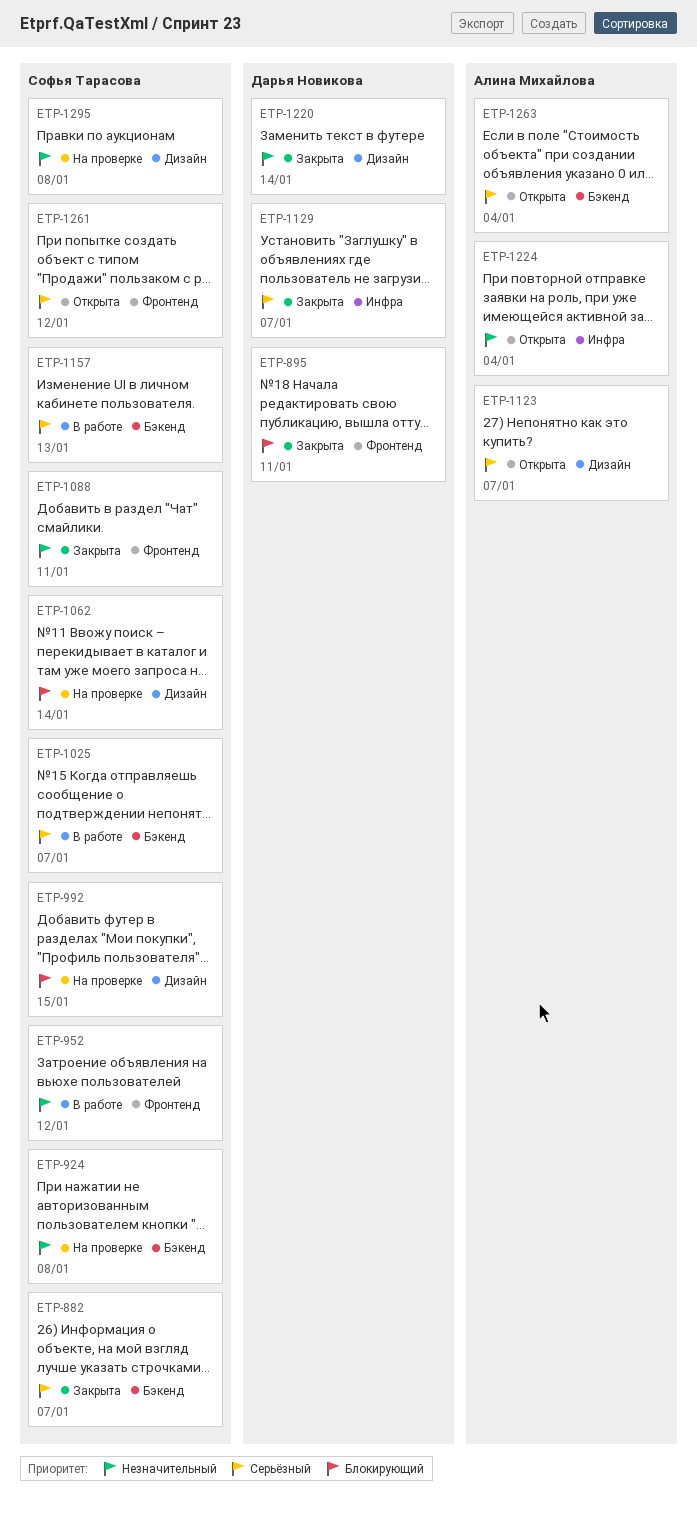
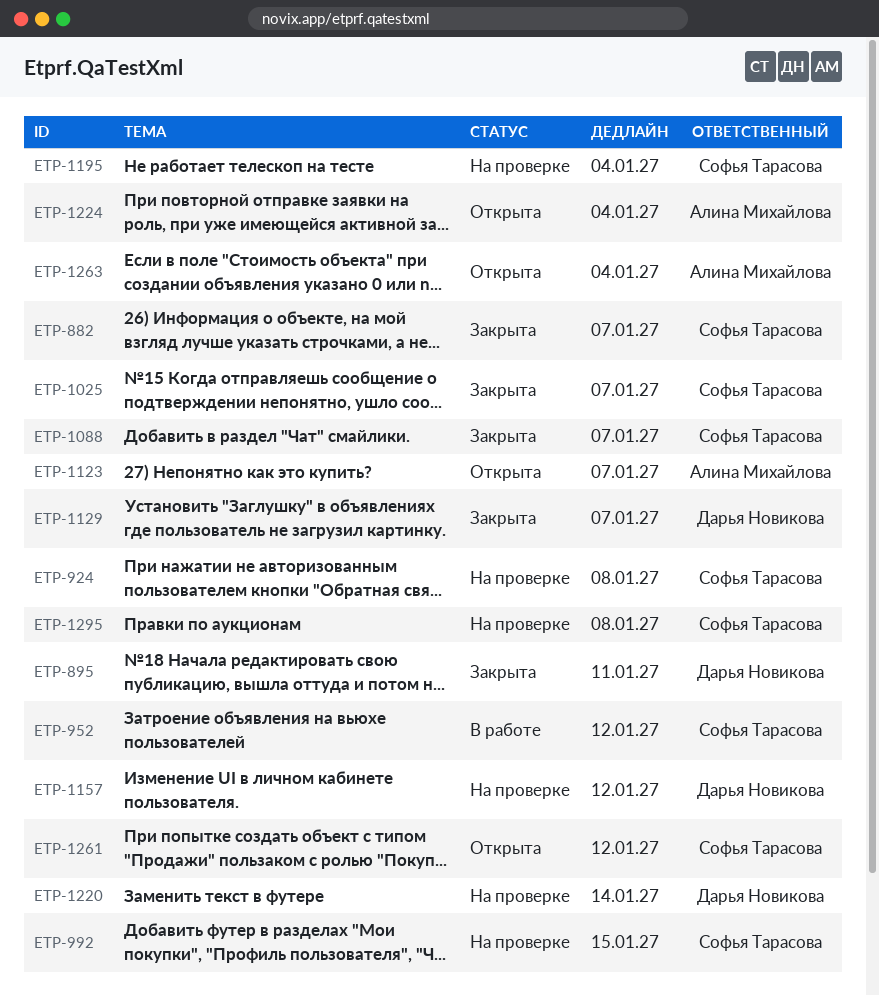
ETP-1025, status: В работе -> Закрыта
ETP-1062: present -> none
ETP-1088, due: Jan 11 -> Jan 7
ETP-1157, status: В работе -> На проверке
ETP-1157, owner: Софья Тарасова -> Дарья Новикова
ETP-1157, due: Jan 13 -> Jan 12
ETP-1195: none -> present
ETP-1220, status: Закрыта -> На проверке

